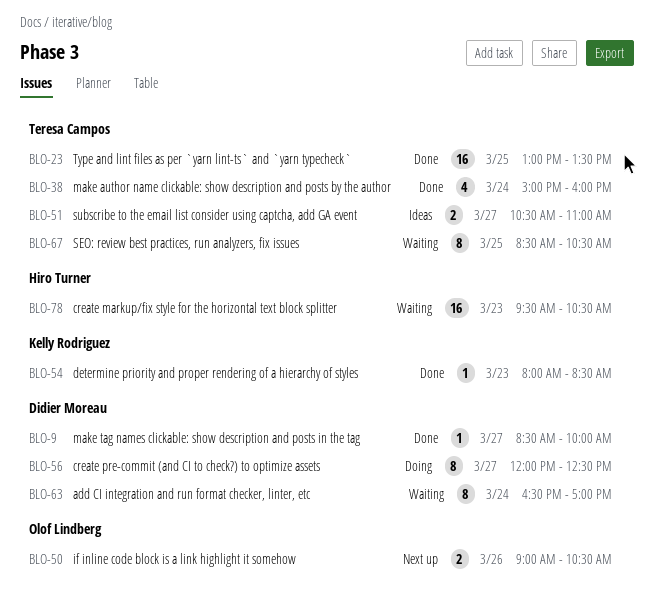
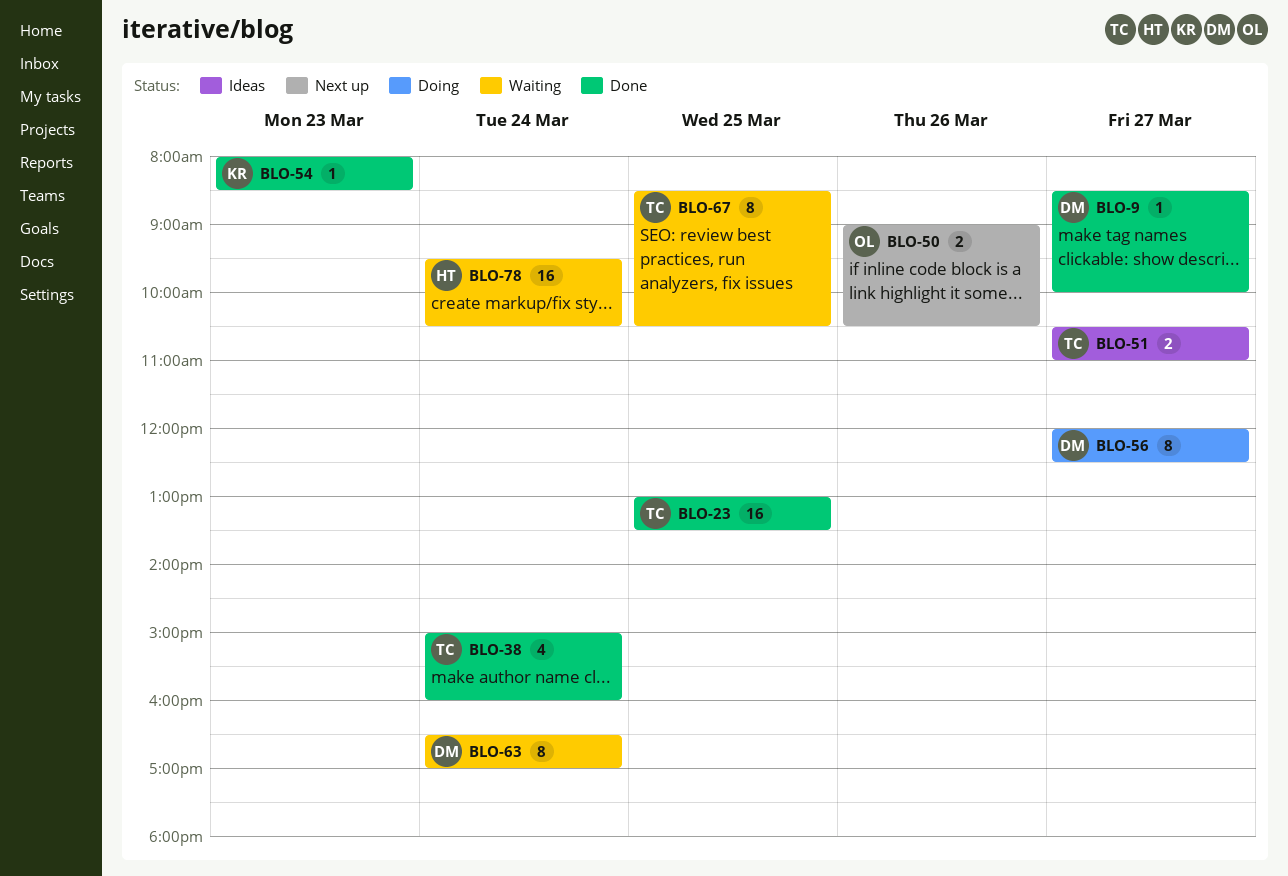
BLO-78, day: Mar 23 -> Mar 24

